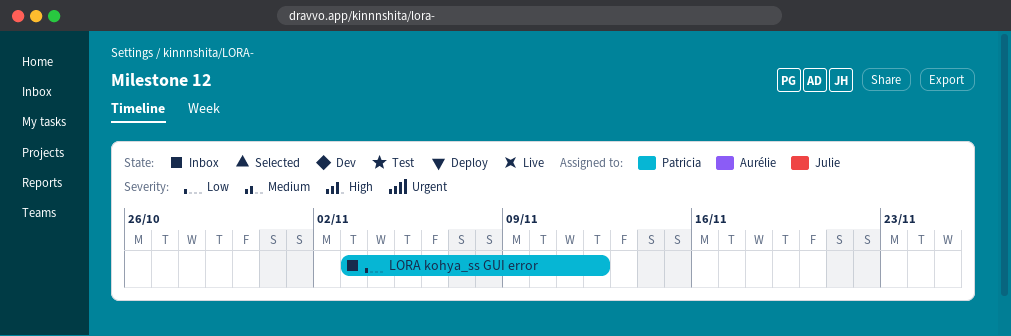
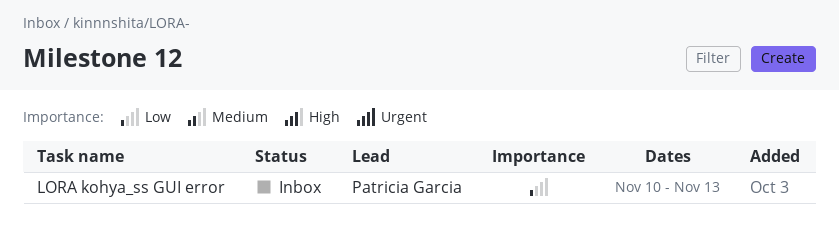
LORA kohya_ss GUI error, start: Nov 3 -> Nov 10
LORA kohya_ss GUI error, due: Nov 12 -> Nov 13

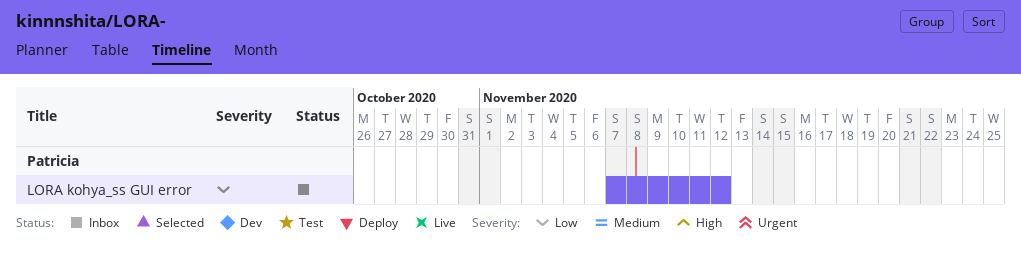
LORA kohya_ss GUI error, start: Nov 10 -> Nov 7
LORA kohya_ss GUI error, due: Nov 13 -> Nov 12

